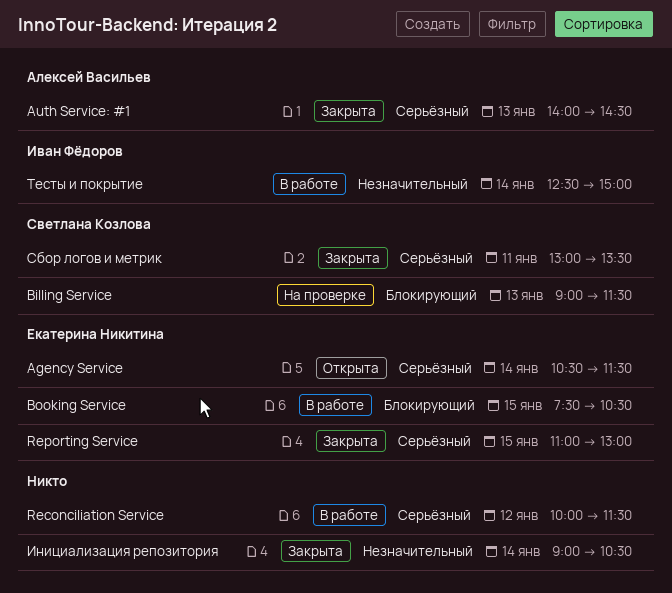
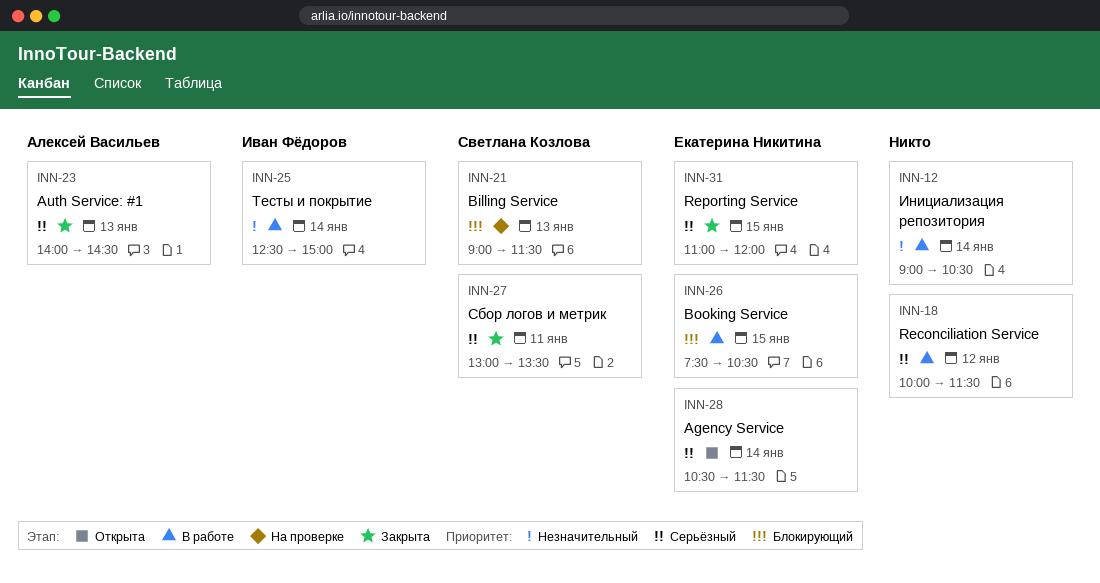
Reporting Service, ends: 13:00 -> 12:00
Инициализация репозитория, status: Закрыта -> В работе

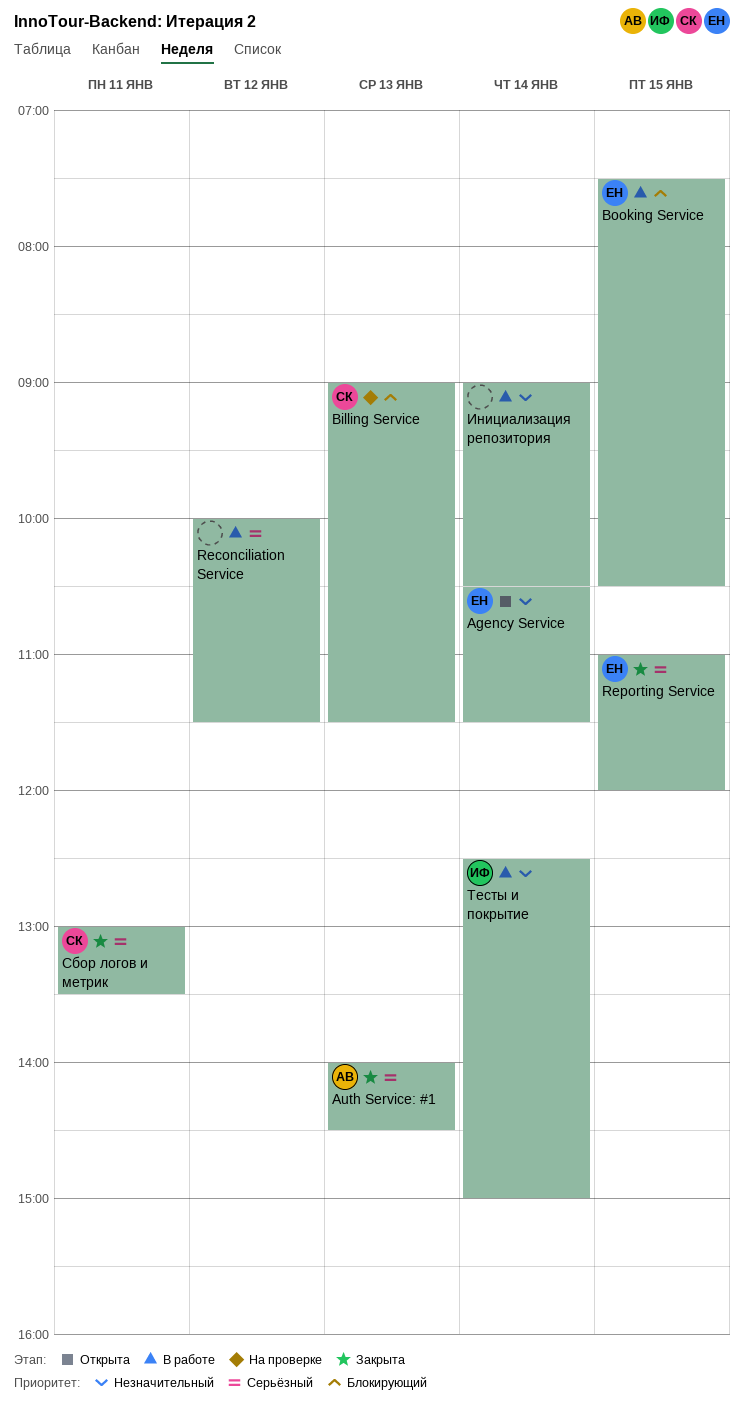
Agency Service, priority: Серьёзный -> Незначительный

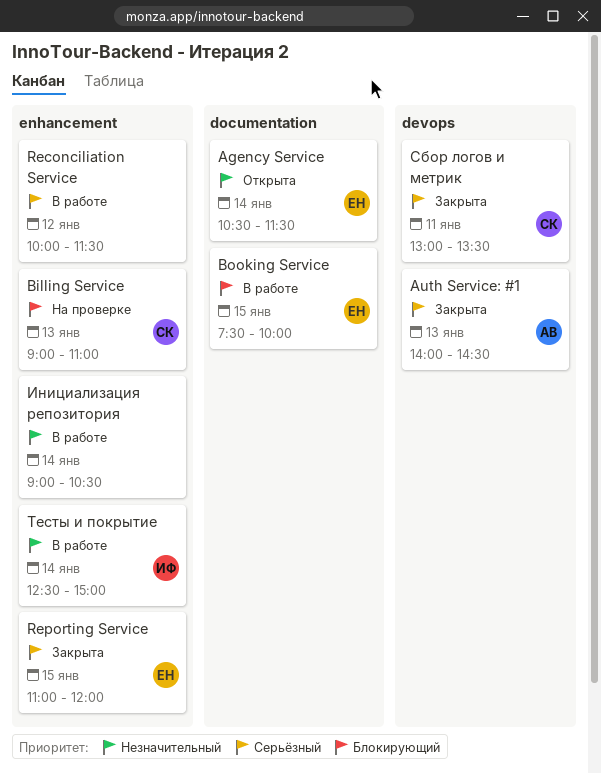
Billing Service, ends: 11:30 -> 11:00
Booking Service, ends: 10:30 -> 10:00

